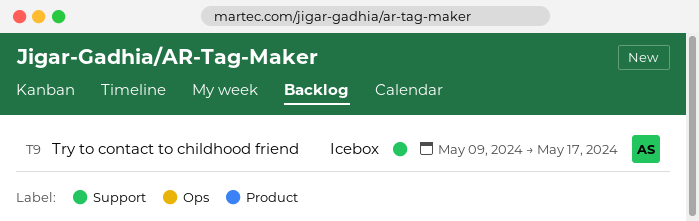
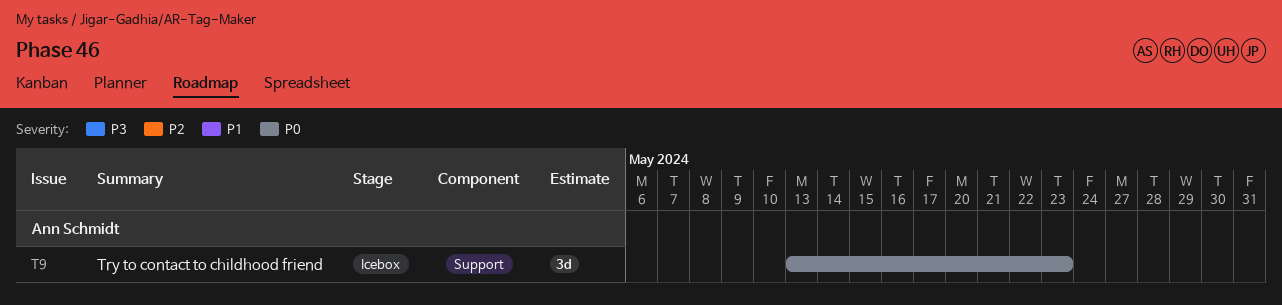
T9, start: May 9 -> May 13
T9, due: May 17 -> May 23

